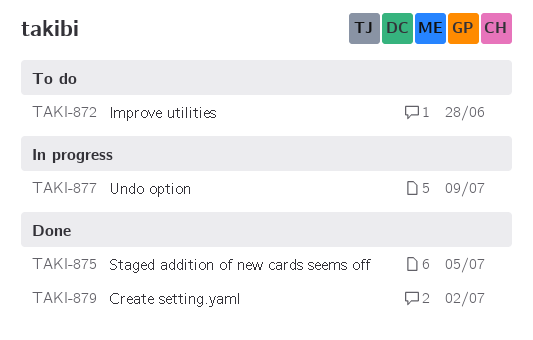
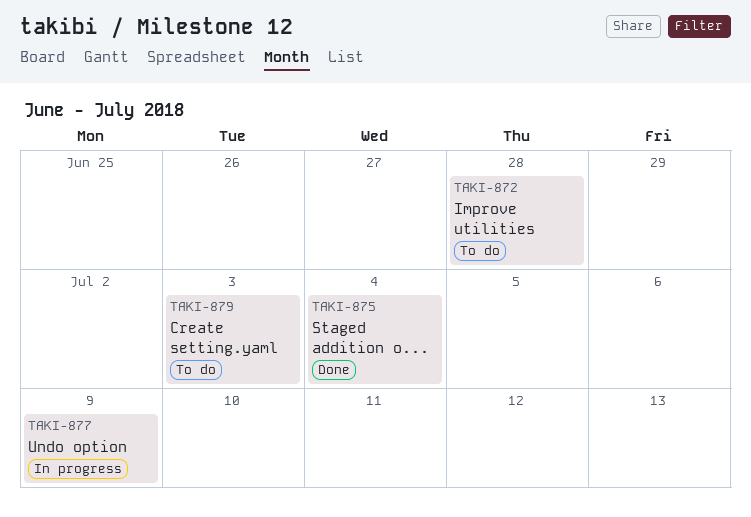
TAKI-875, due: Jul 5 -> Jul 4
TAKI-879, status: Done -> To do
TAKI-879, due: Jul 2 -> Jul 3

